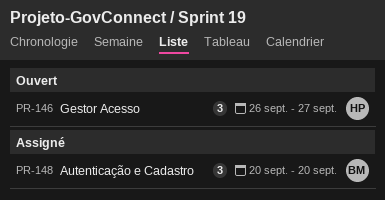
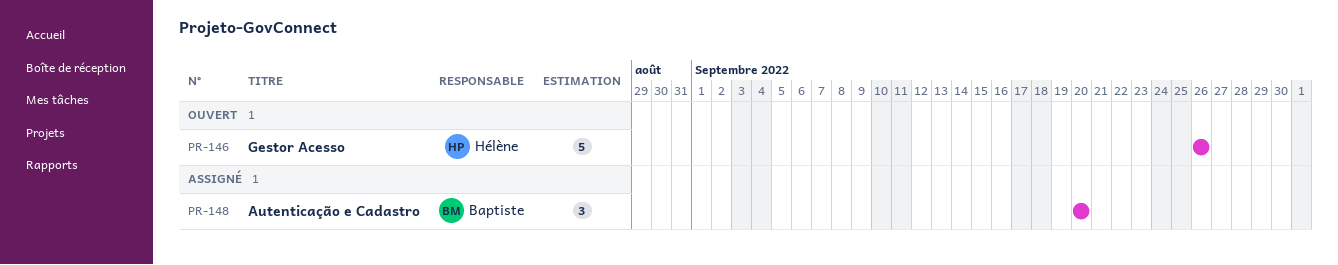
PR-146, estimate: 3 -> 5
PR-146, due: Sep 27 -> Sep 26

